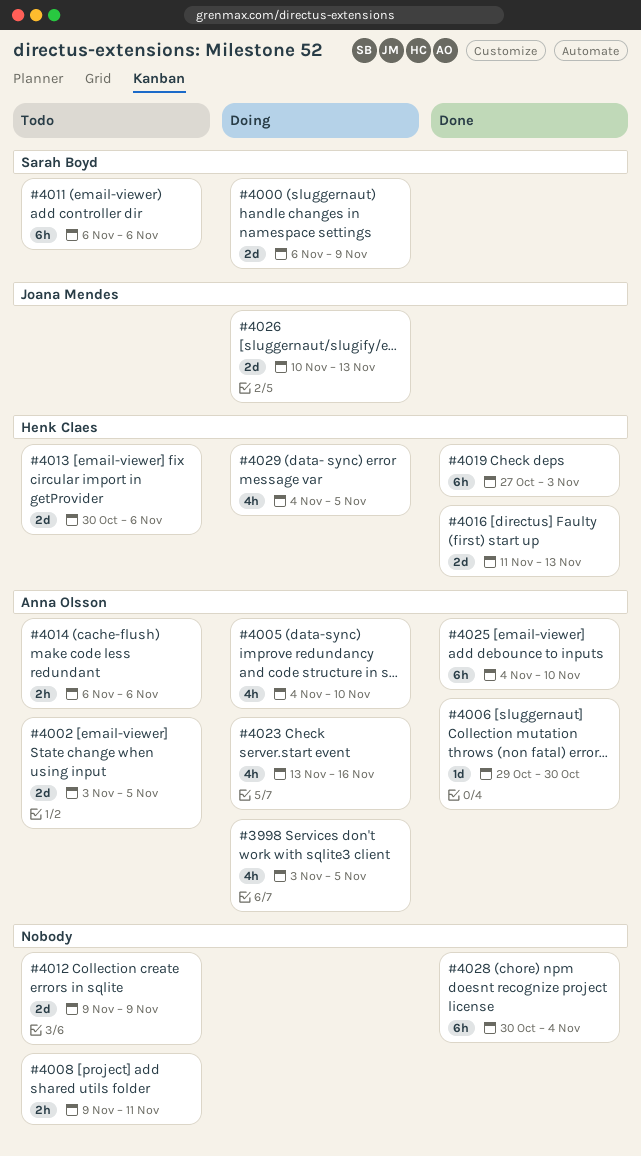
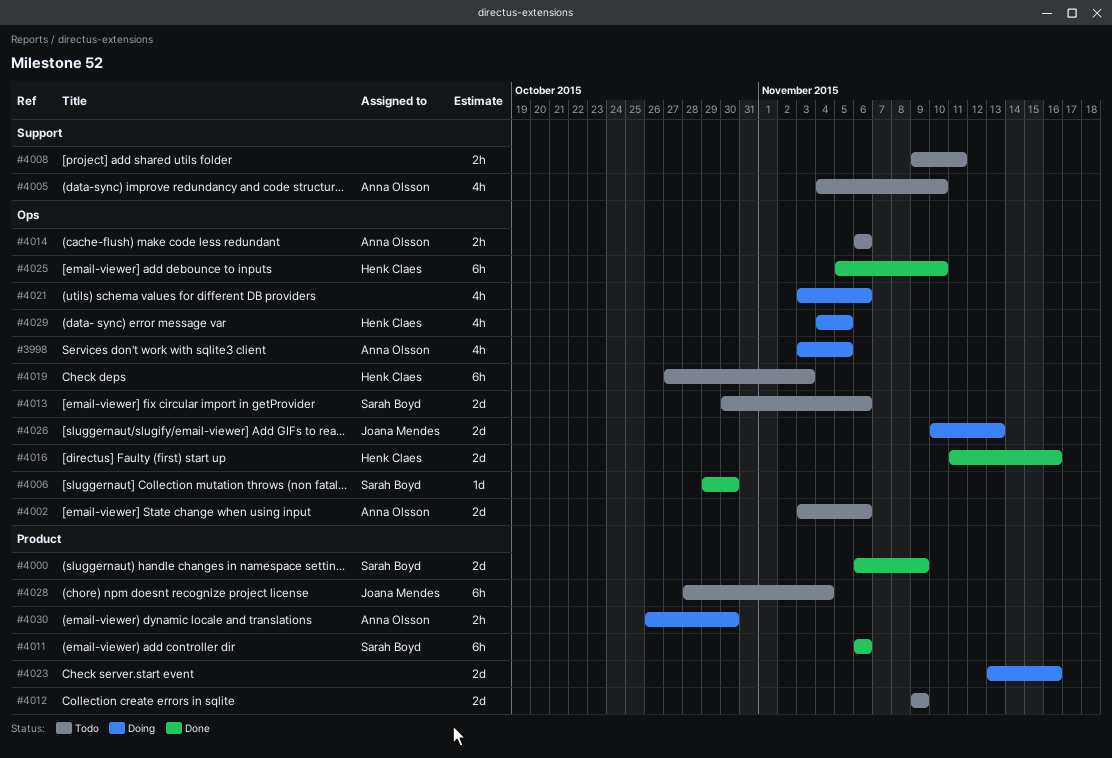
#4000, status: Doing -> Done
#4002, due: Nov 5 -> Nov 6
#4005, status: Doing -> Todo
#4006, owner: Anna Olsson -> Sarah Boyd
#4011, status: Todo -> Done
#4013, owner: Henk Claes -> Sarah Boyd
#4016, due: Nov 13 -> Nov 16
#4019, status: Done -> Todo
#4021: none -> present
#4023, owner: Anna Olsson -> none
#4023, estimate: 4h -> 2d
#4025, owner: Anna Olsson -> Henk Claes
#4025, start: Nov 4 -> Nov 5
#4028, status: Done -> Todo
#4028, owner: none -> Joana Mendes
#4028, start: Oct 30 -> Oct 28
#4030: none -> present

